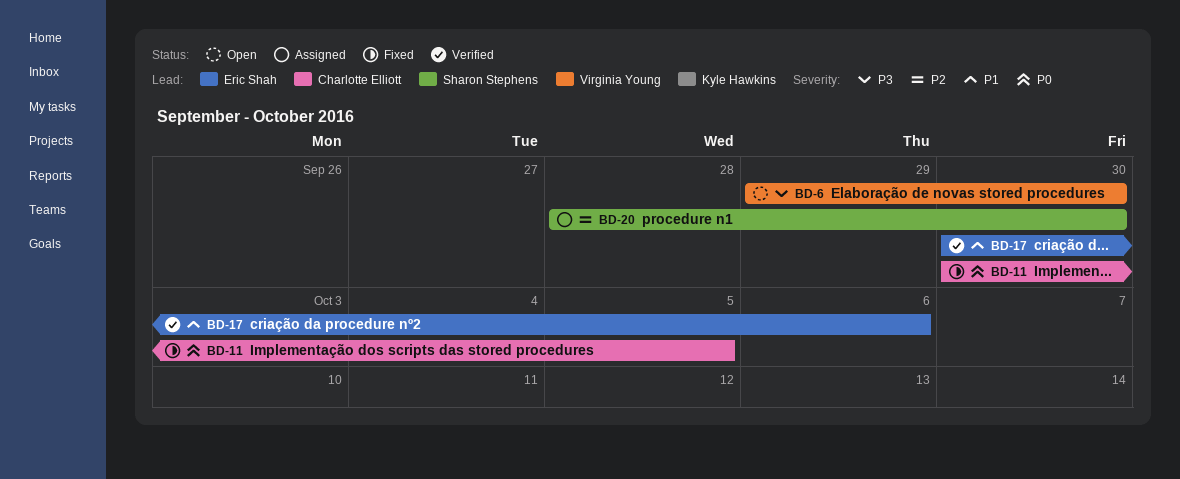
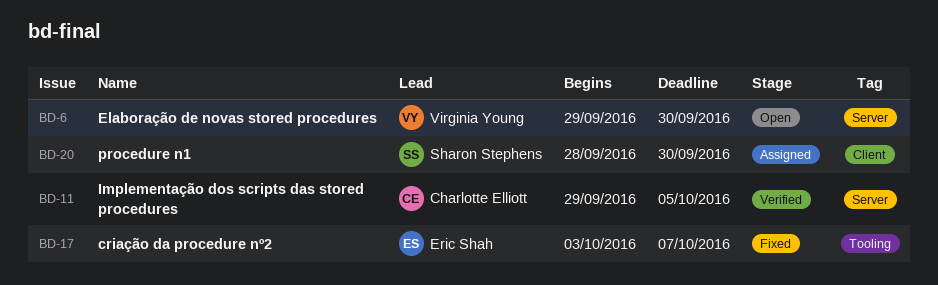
BD-11, status: Fixed -> Verified
BD-11, start: Sep 30 -> Sep 29
BD-17, status: Verified -> Fixed
BD-17, start: Sep 30 -> Oct 3
BD-17, due: Oct 6 -> Oct 7

